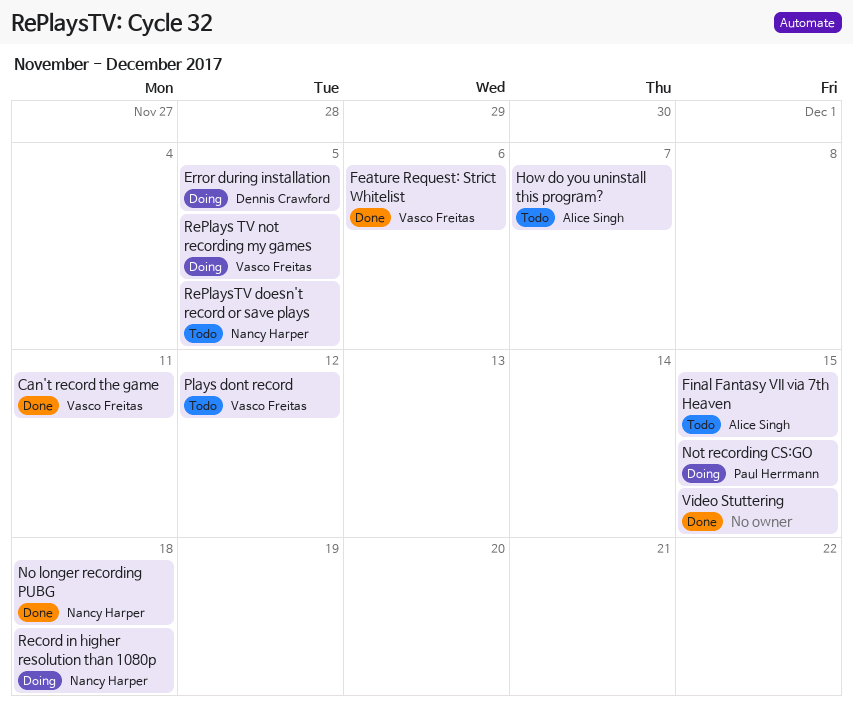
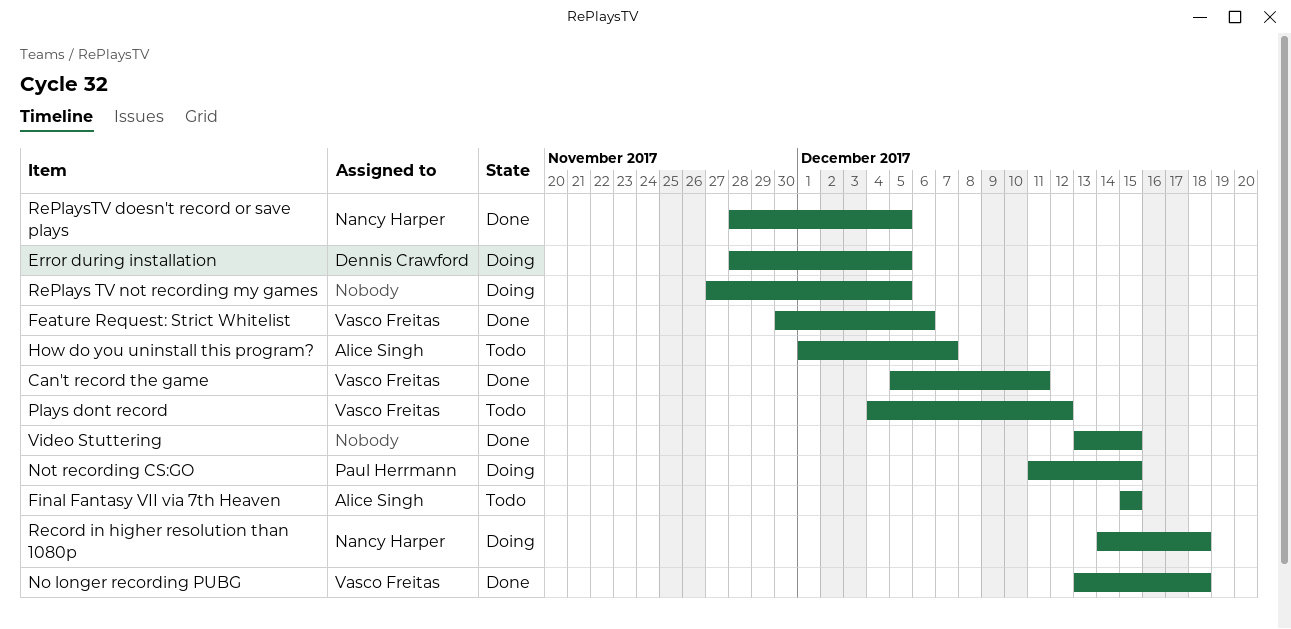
No longer recording PUBG, owner: Nancy Harper -> Vasco Freitas
RePlays TV not recording my games, owner: Vasco Freitas -> none
RePlaysTV doesn't record or save plays, status: Todo -> Done

